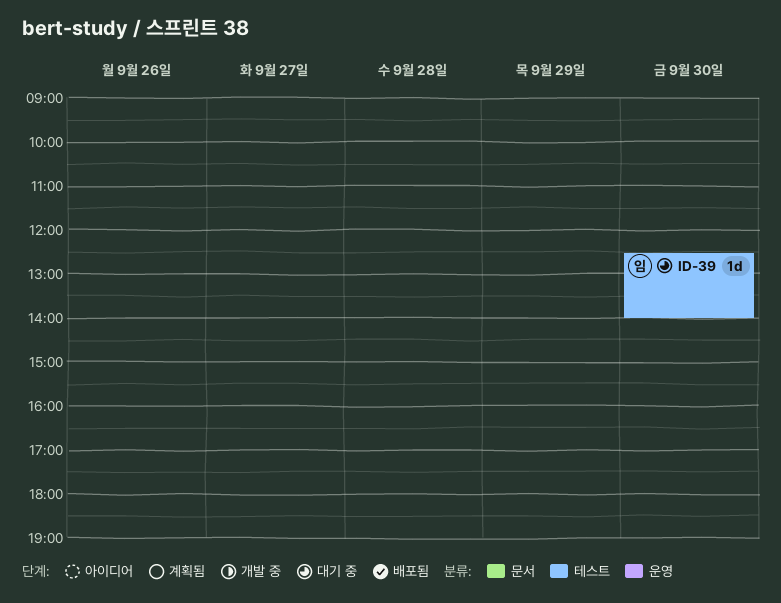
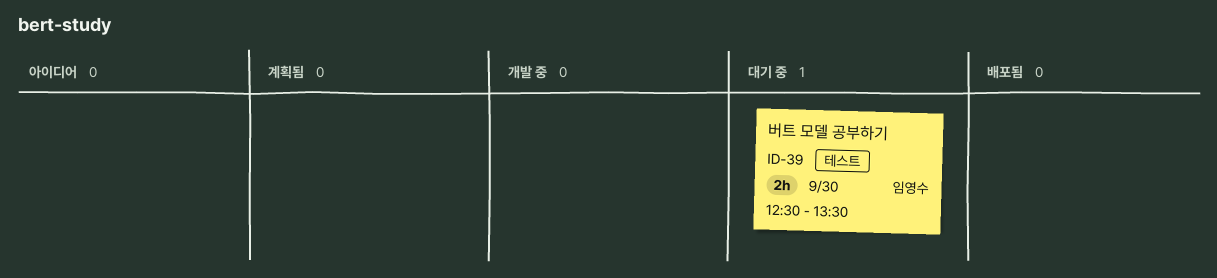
ID-39, estimate: 1d -> 2h
ID-39, ends: 14:00 -> 13:30

